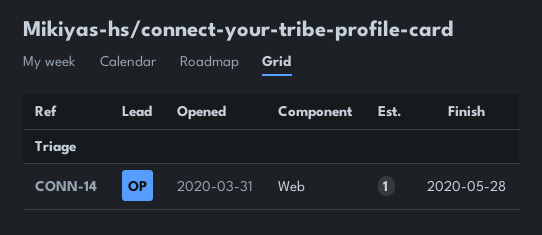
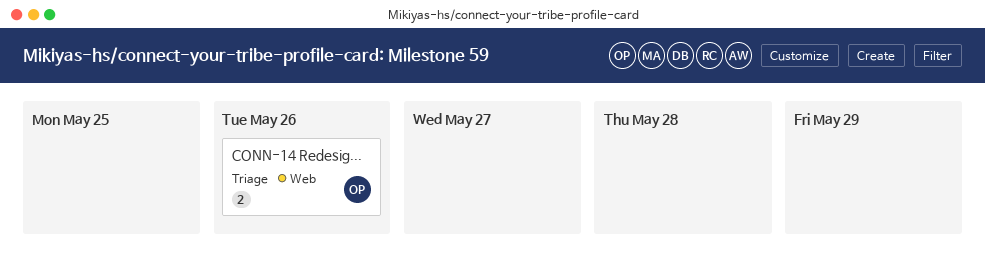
CONN-14, estimate: 1 -> 2
CONN-14, due: May 28 -> May 26

